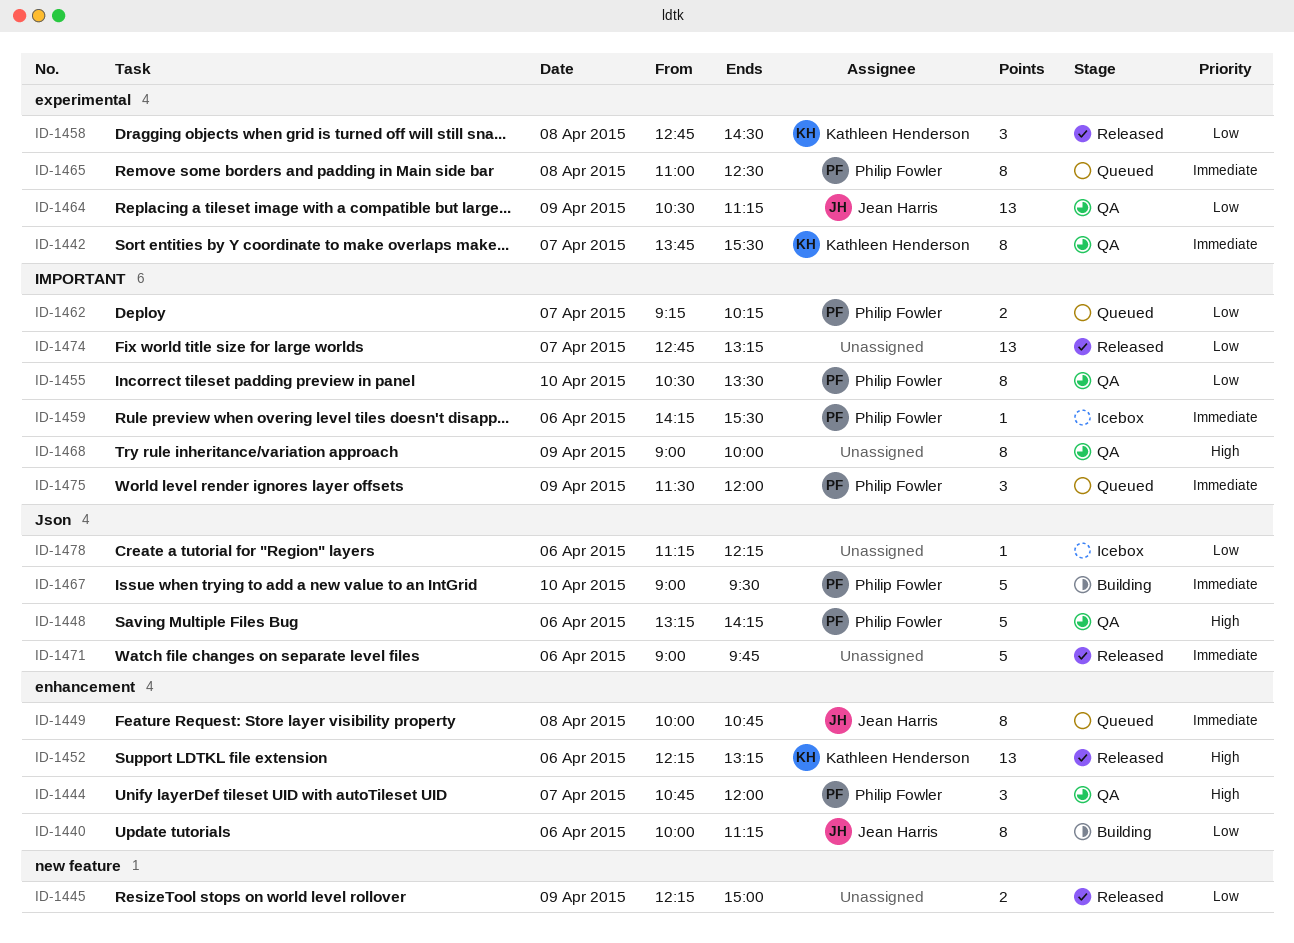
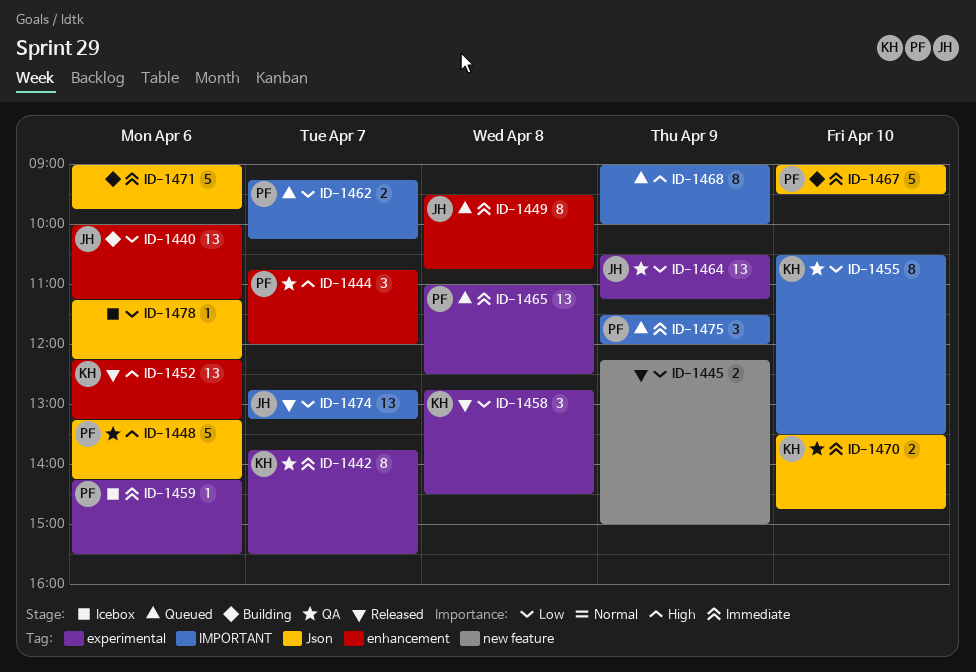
ID-1440, estimate: 8 -> 13
ID-1449, begins: 10:00 -> 09:30
ID-1455, owner: Philip Fowler -> Kathleen Henderson
ID-1459, label: IMPORTANT -> experimental
ID-1465, estimate: 8 -> 13
ID-1468, status: QA -> Queued
ID-1470: none -> present
ID-1471, status: Released -> Building
ID-1474, owner: none -> Jean Harris

